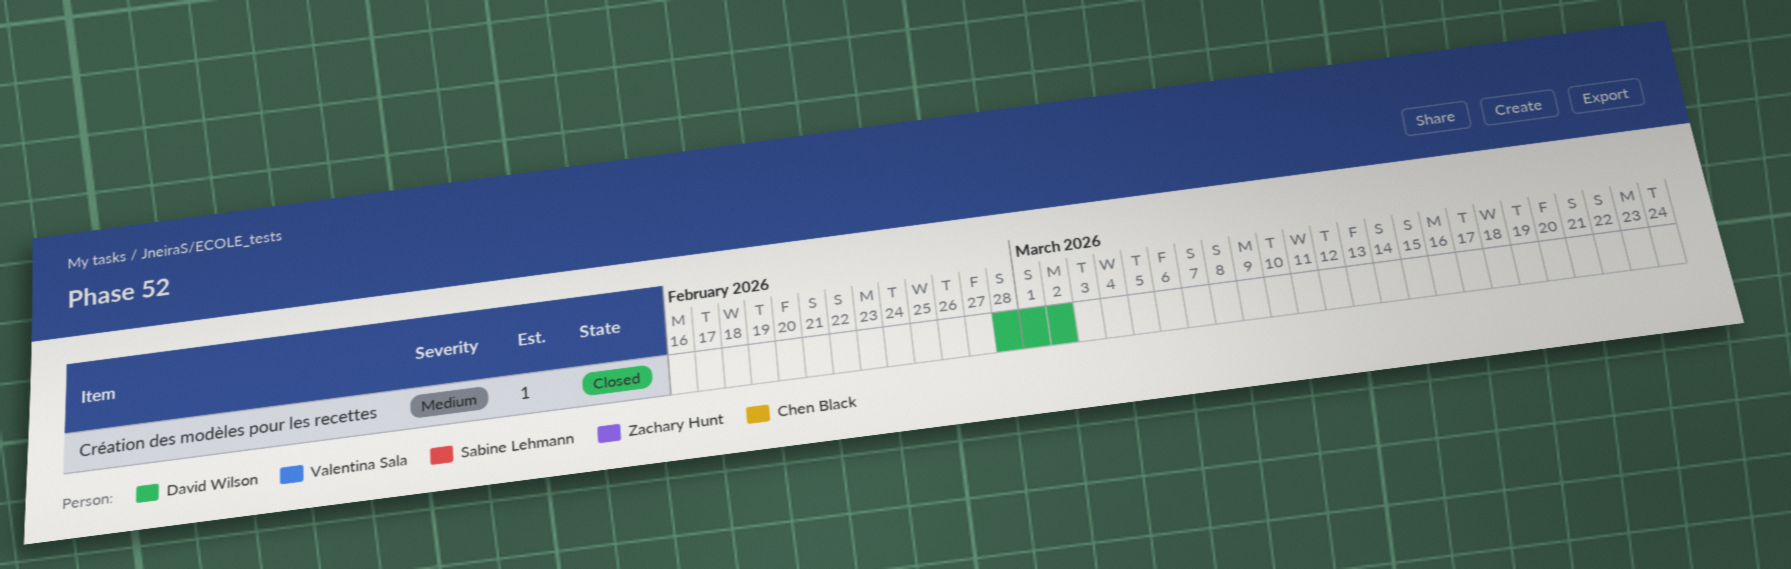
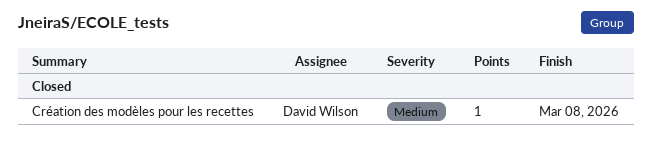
Création des modèles pour les recettes, due: Mar 2 -> Mar 8

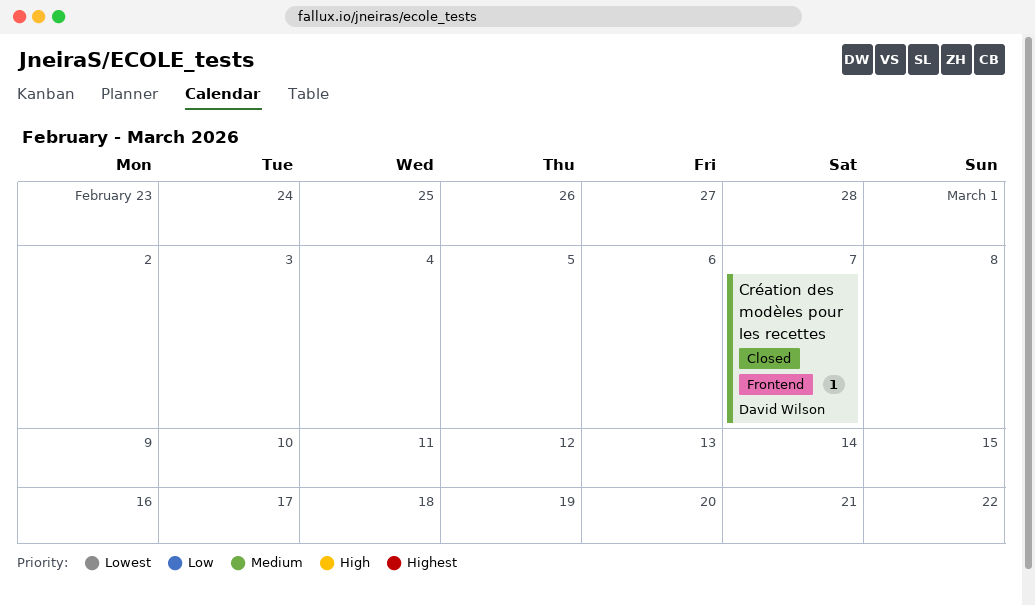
Création des modèles pour les recettes, due: Mar 8 -> Mar 7

